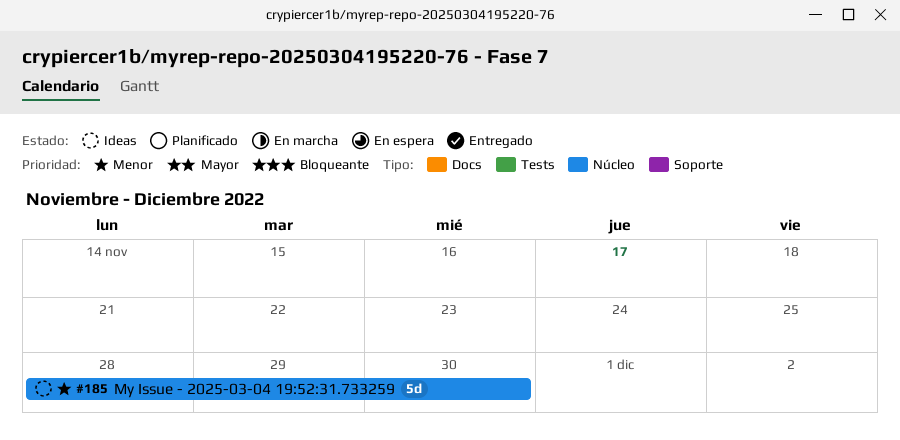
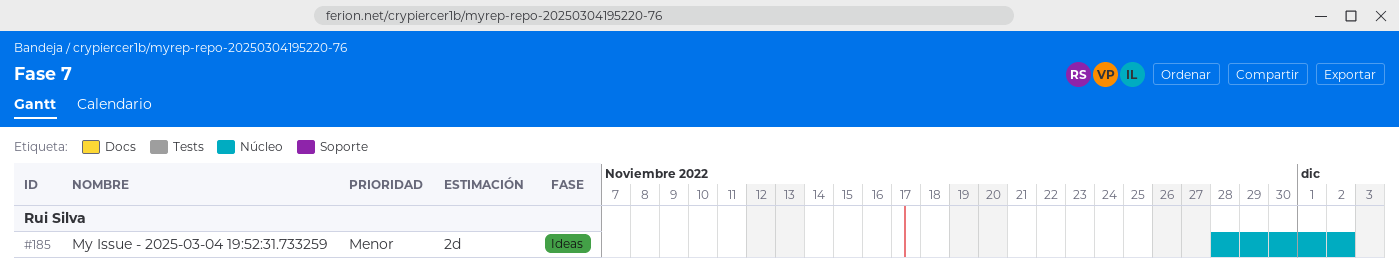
#185, estimate: 5d -> 2d
#185, due: Nov 30 -> Dec 2

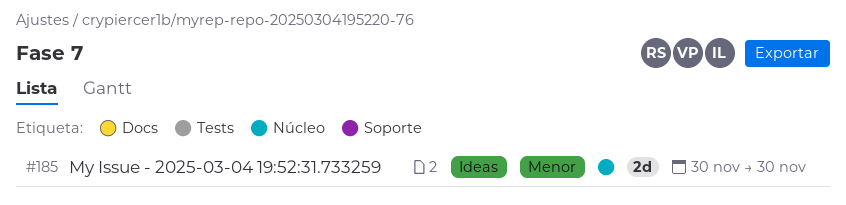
#185, start: Nov 28 -> Nov 30
#185, due: Dec 2 -> Nov 30

